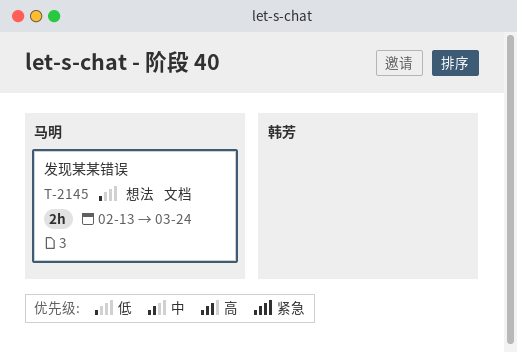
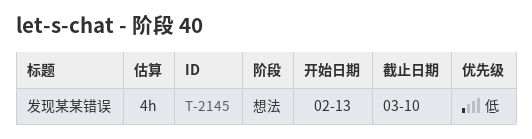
T-2145, estimate: 2h -> 4h
T-2145, due: Mar 24 -> Mar 10

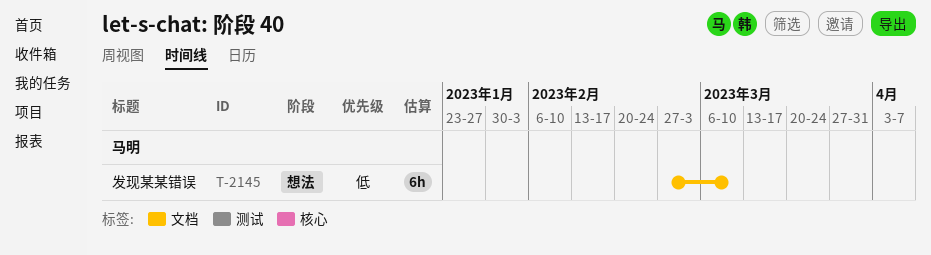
T-2145, estimate: 4h -> 6h
T-2145, start: Feb 13 -> Feb 27

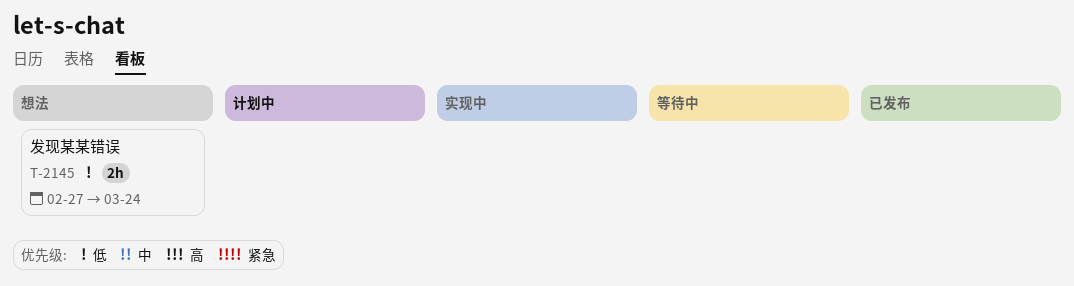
T-2145, estimate: 6h -> 2h
T-2145, due: Mar 10 -> Mar 24

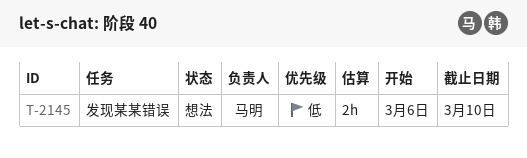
T-2145, start: Feb 27 -> Mar 6
T-2145, due: Mar 24 -> Mar 10

